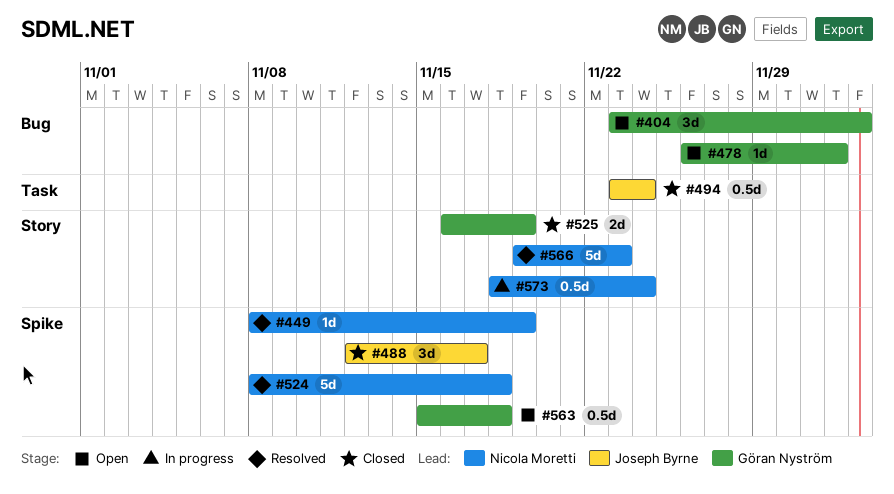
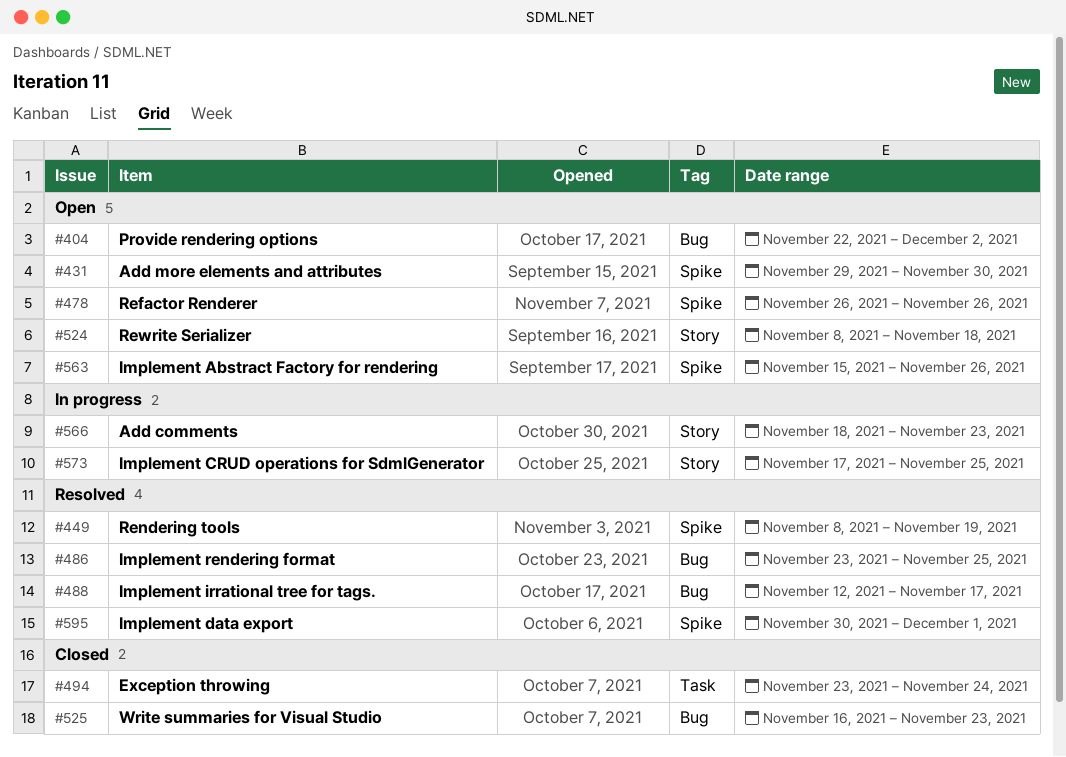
#404, start: Nov 23 -> Nov 22
#404, due: Dec 3 -> Dec 2
#431: none -> present
#478, label: Bug -> Spike
#478, due: Dec 2 -> Nov 26
#486: none -> present
#488, status: Closed -> Resolved
#488, label: Spike -> Bug
#524, status: Resolved -> Open
#524, label: Spike -> Story
#525, label: Story -> Bug
#525, due: Nov 19 -> Nov 23
#563, due: Nov 18 -> Nov 26
#566, status: Resolved -> In progress
#566, start: Nov 19 -> Nov 18
#573, start: Nov 18 -> Nov 17
#573, due: Nov 24 -> Nov 25
#595: none -> present

